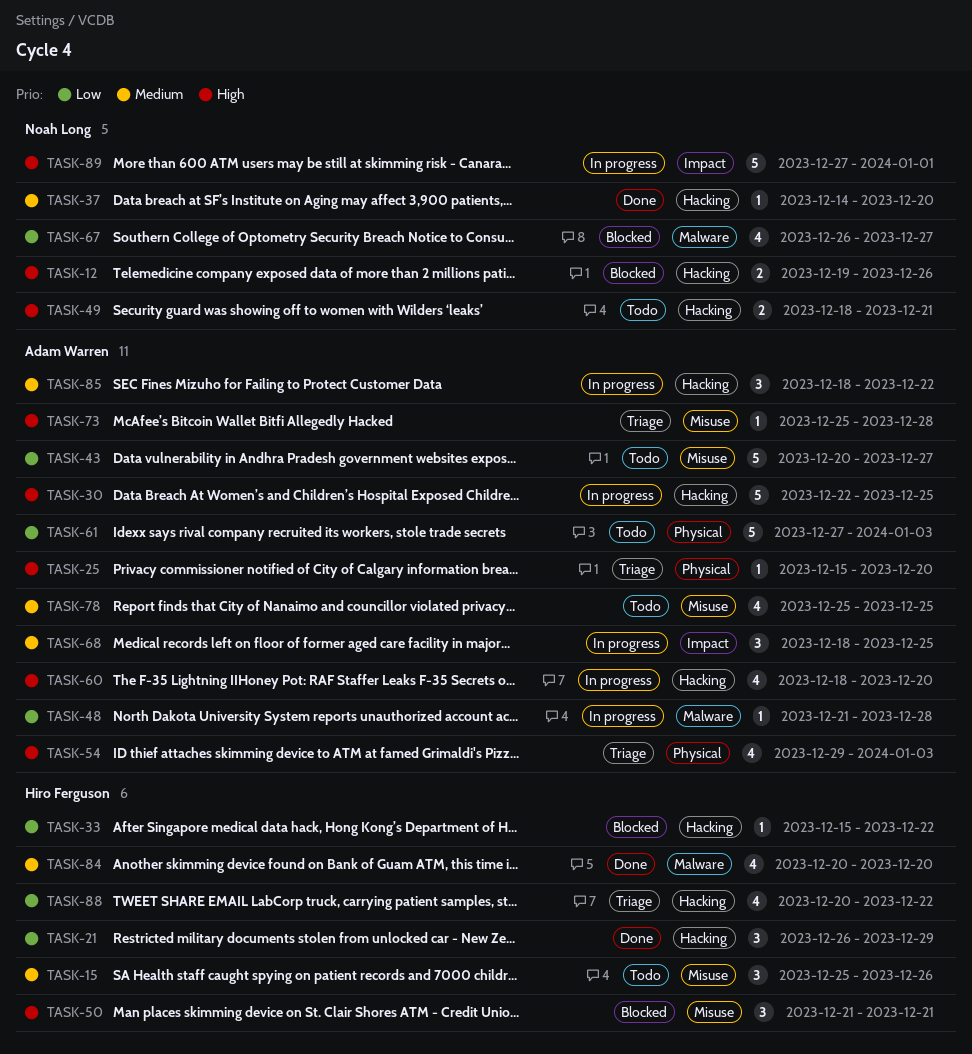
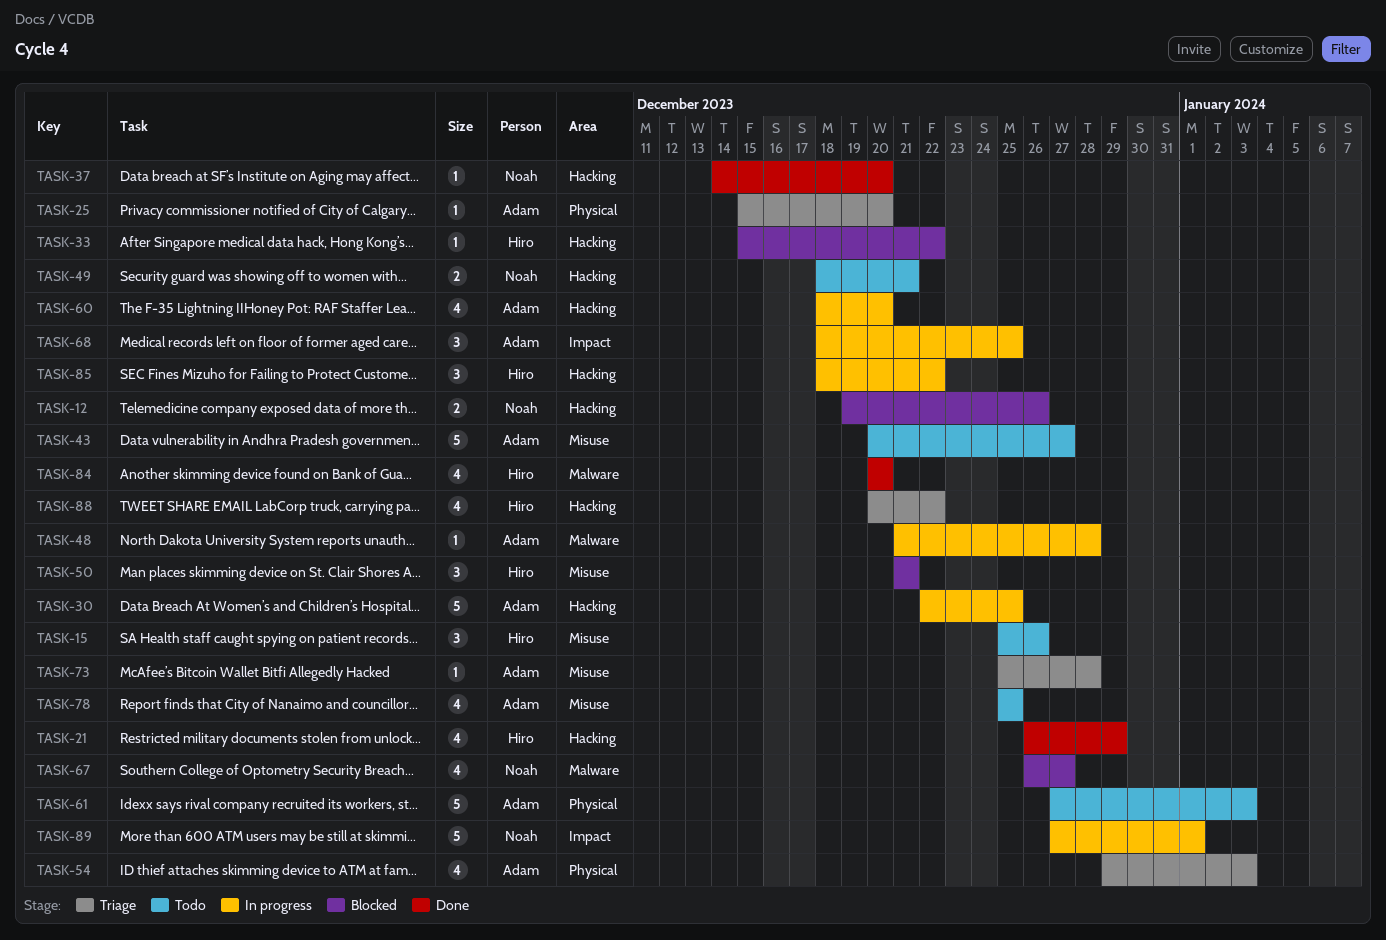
TASK-21, estimate: 3 -> 4
TASK-85, owner: Adam Warren -> Hiro Ferguson

